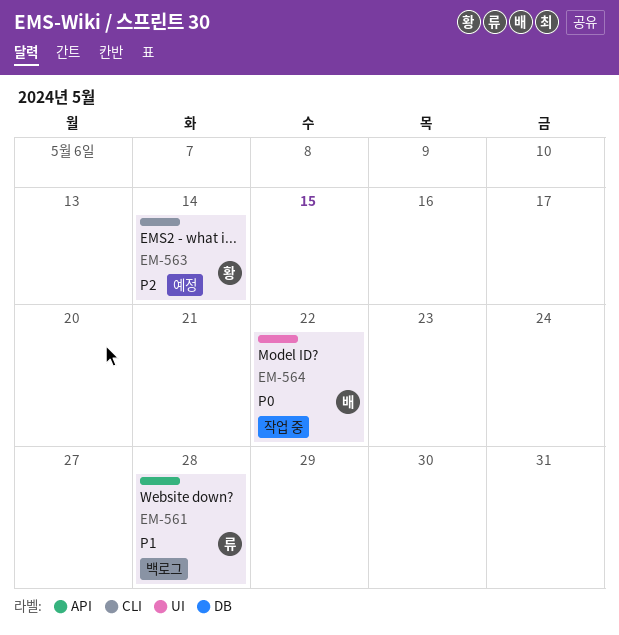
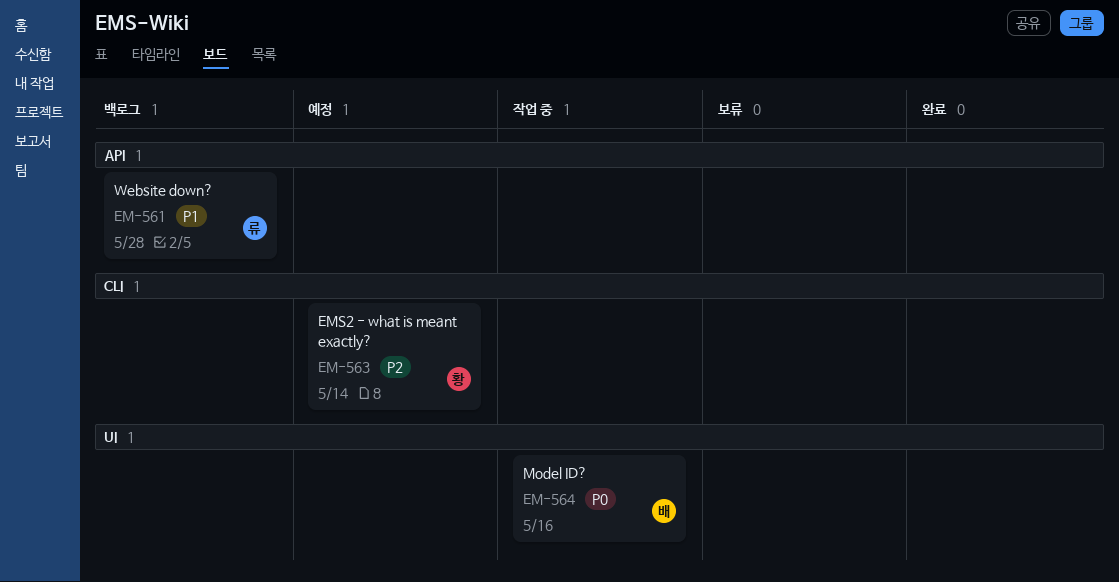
EM-564, due: May 22 -> May 16

